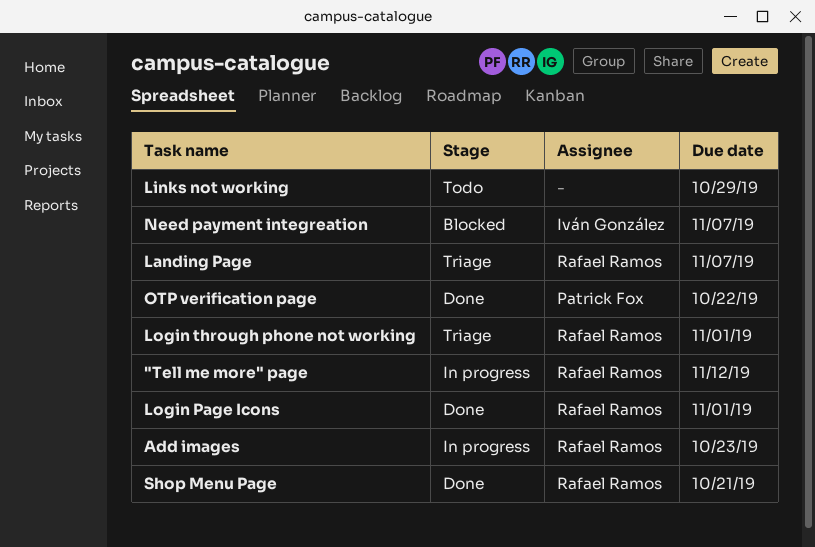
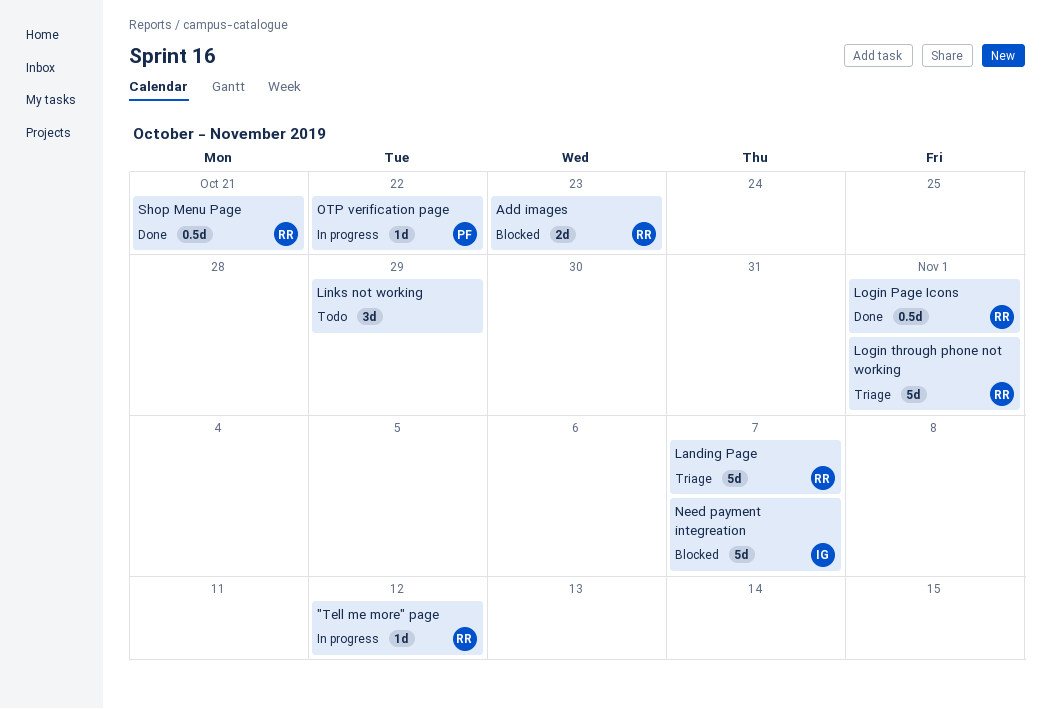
Add images, status: In progress -> Blocked
OTP verification page, status: Done -> In progress

